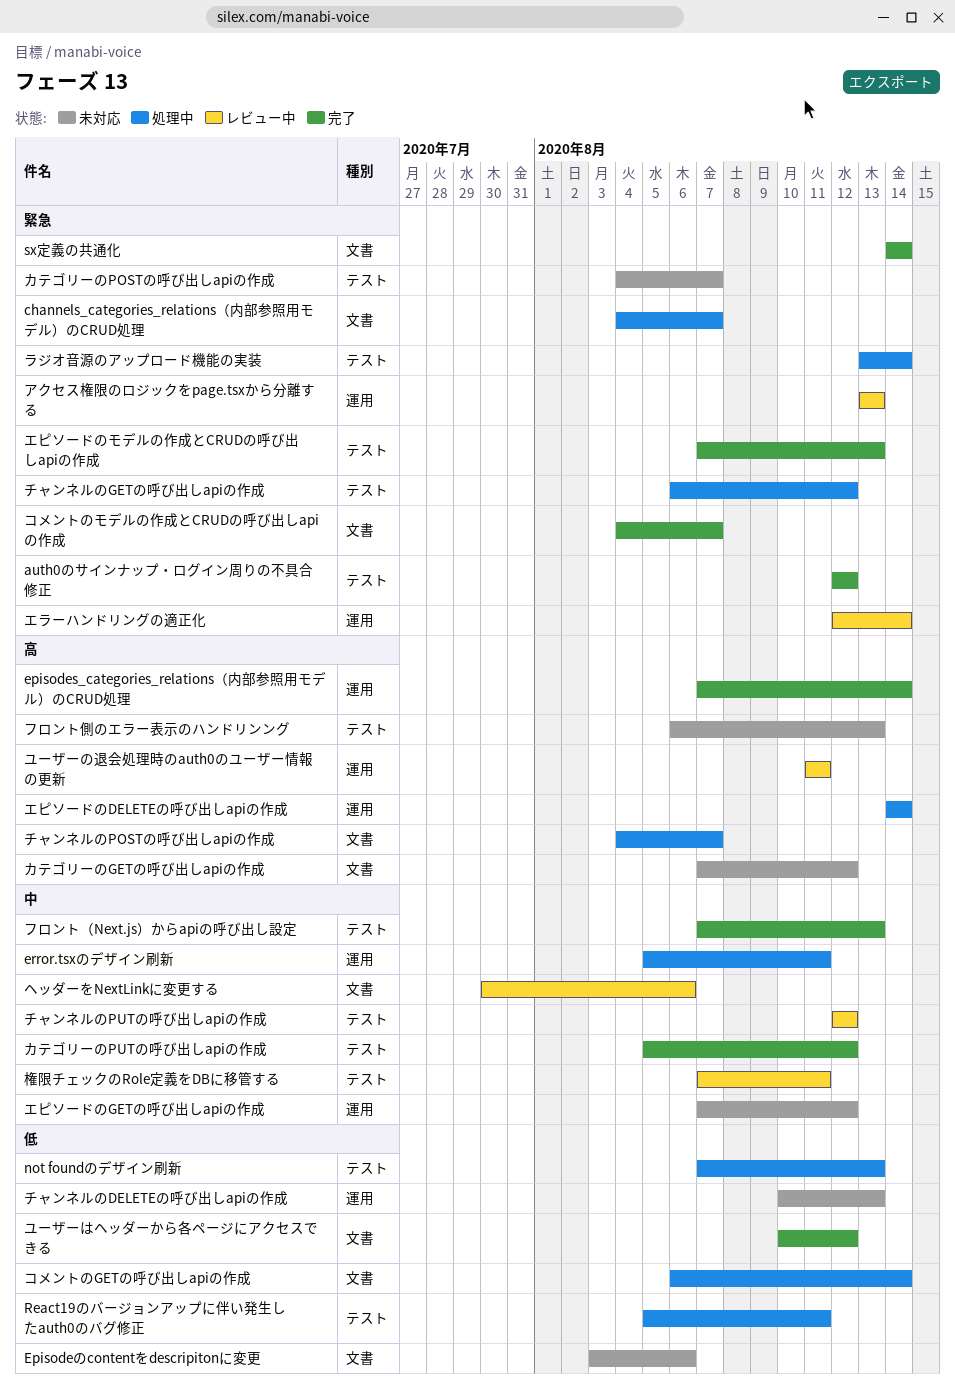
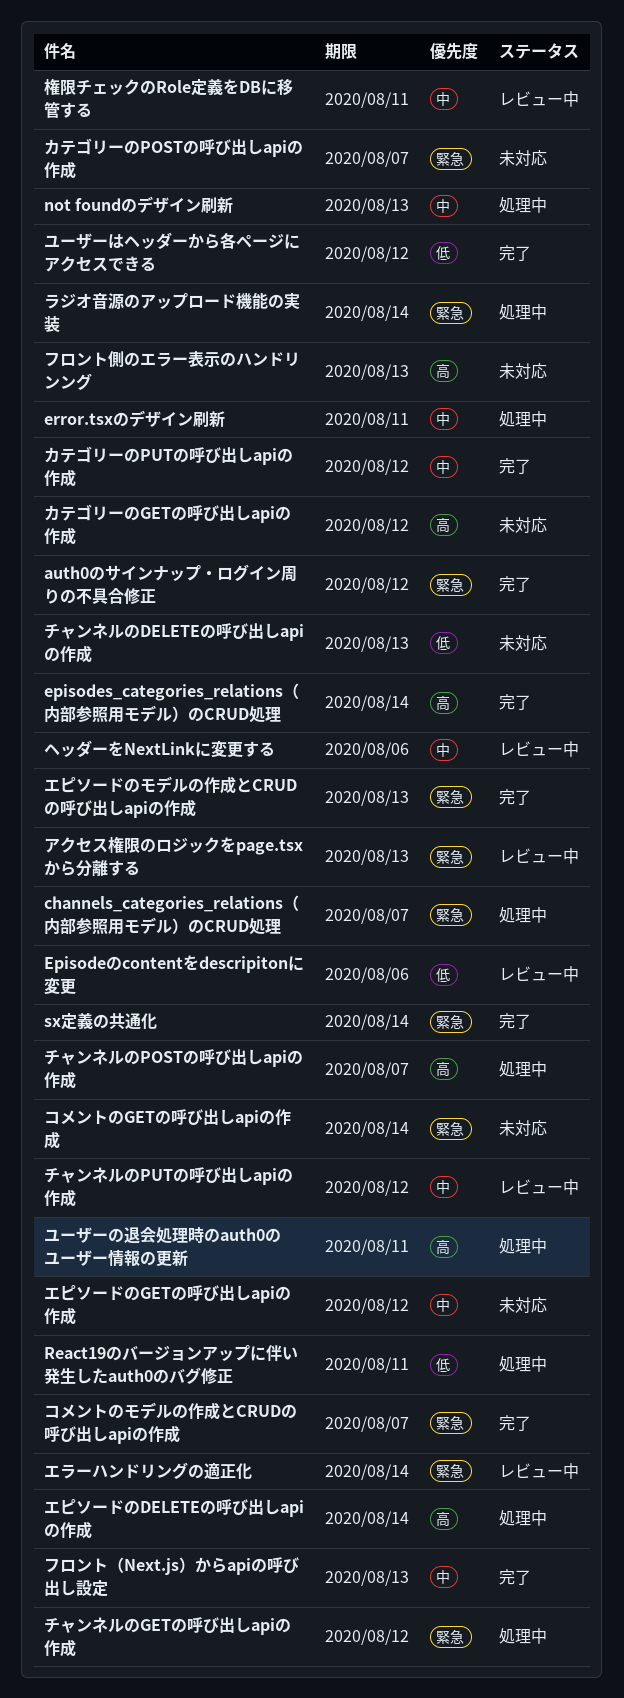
Episodeのcontentをdescripitonに変更, status: 未対応 -> レビュー中
not foundのデザイン刷新, priority: 低 -> 中
コメントのGETの呼び出しapiの作成, status: 処理中 -> 未対応
コメントのGETの呼び出しapiの作成, priority: 低 -> 緊急
ユーザーの退会処理時のauth0のユーザー情報の更新, status: レビュー中 -> 処理中

